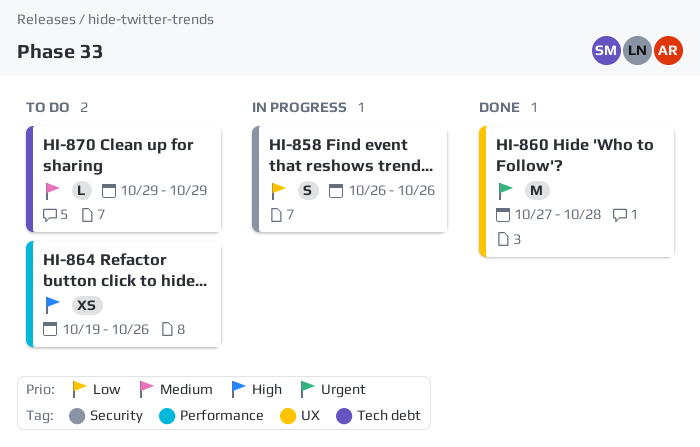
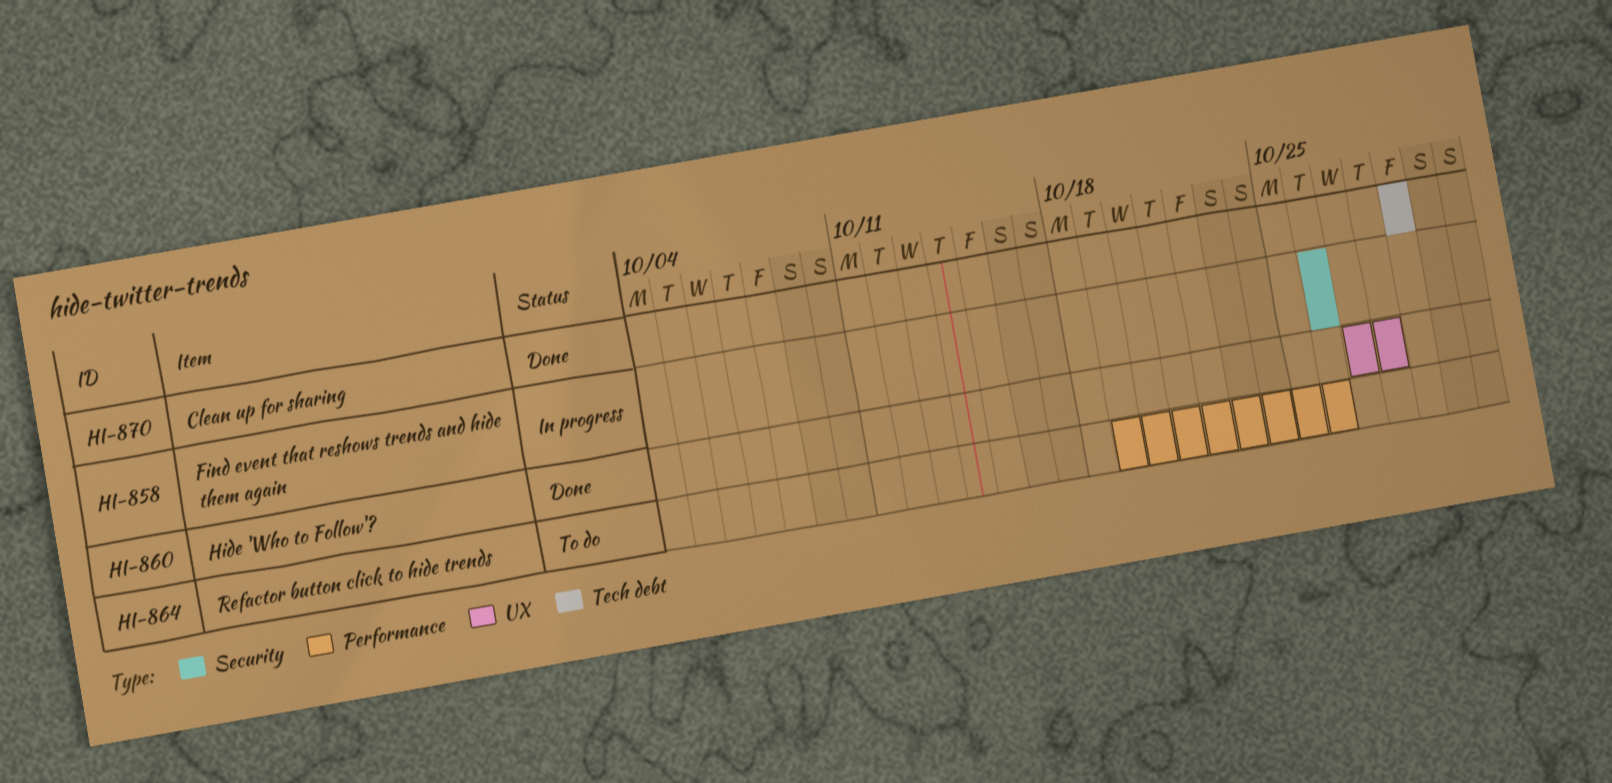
HI-870, status: To do -> Done

